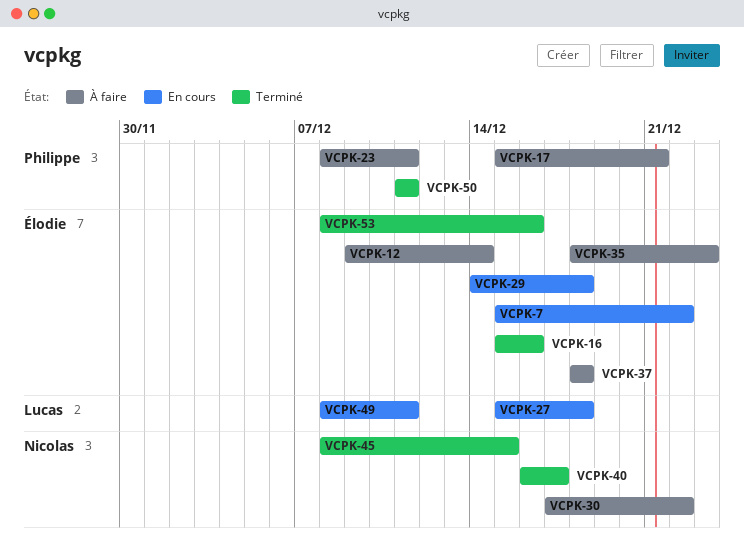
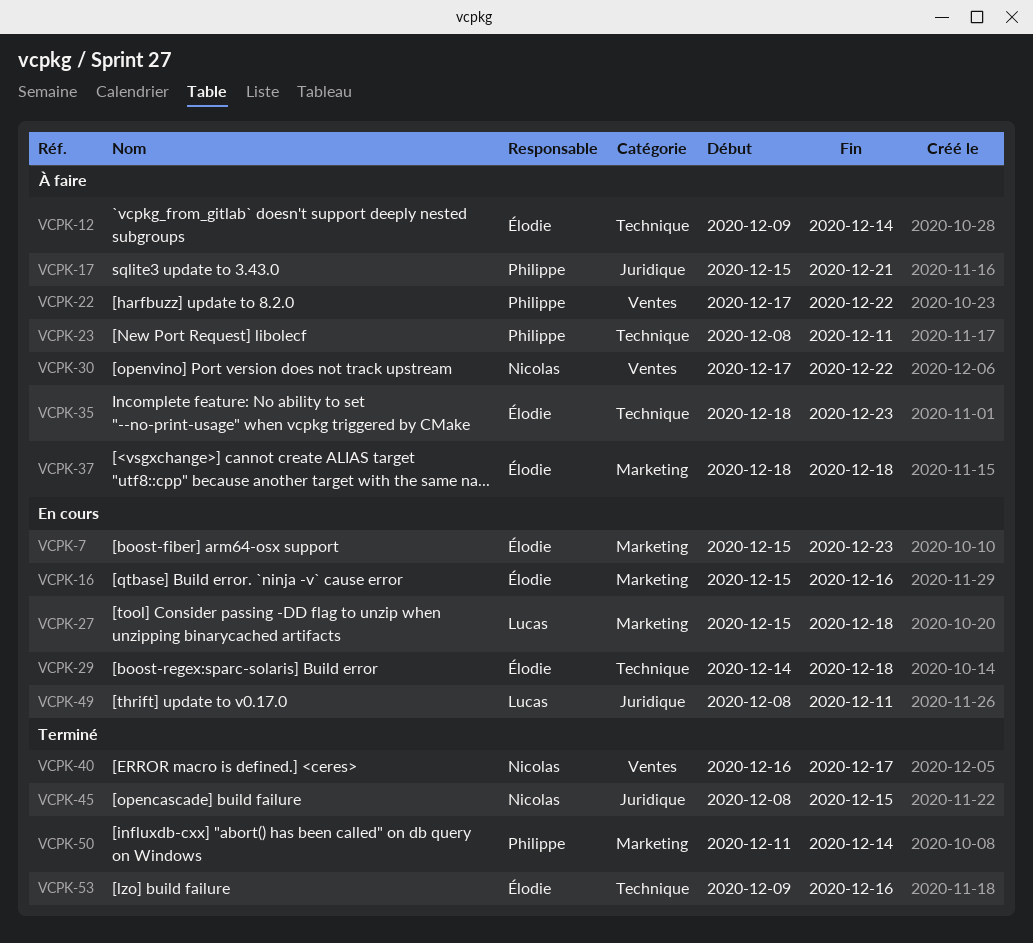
VCPK-7, due: Dec 22 -> Dec 23
VCPK-16, status: Terminé -> En cours
VCPK-22: none -> present
VCPK-50, due: Dec 11 -> Dec 14
VCPK-53, start: Dec 8 -> Dec 9

